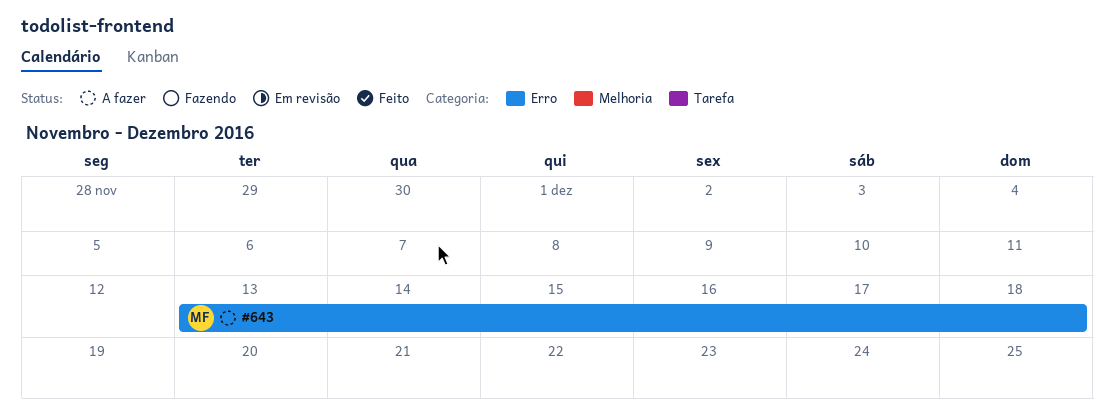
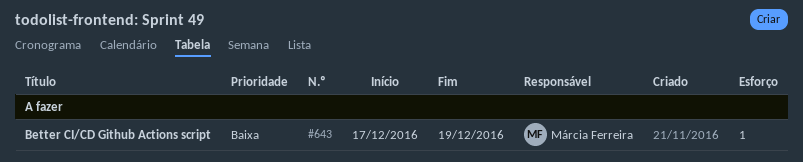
#643, start: Dec 13 -> Dec 17
#643, due: Dec 18 -> Dec 19

